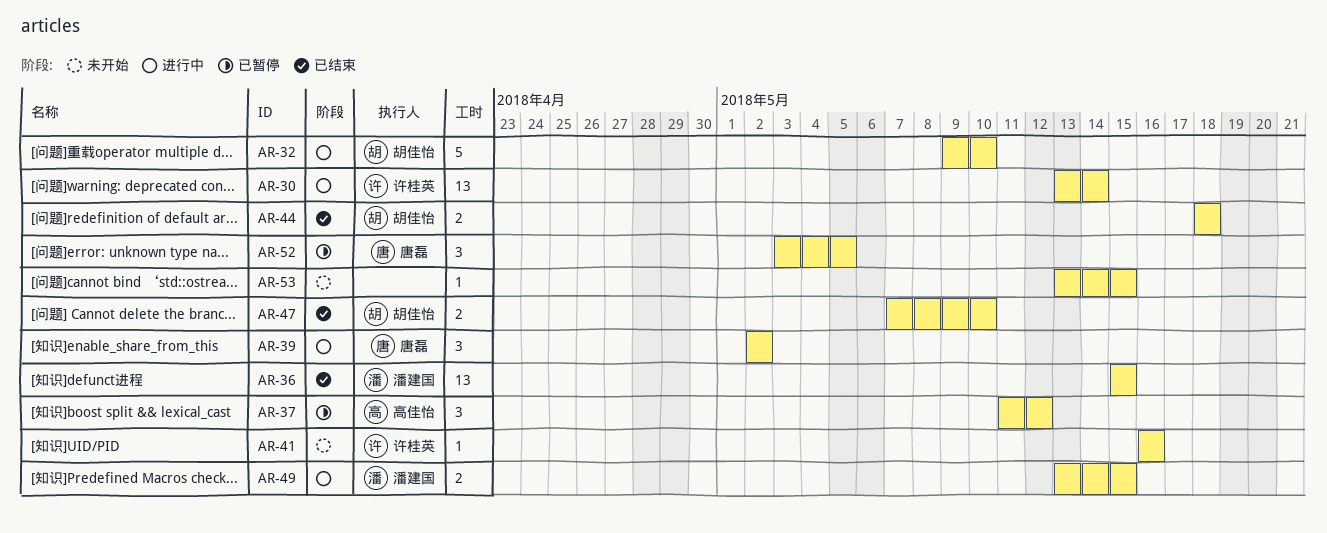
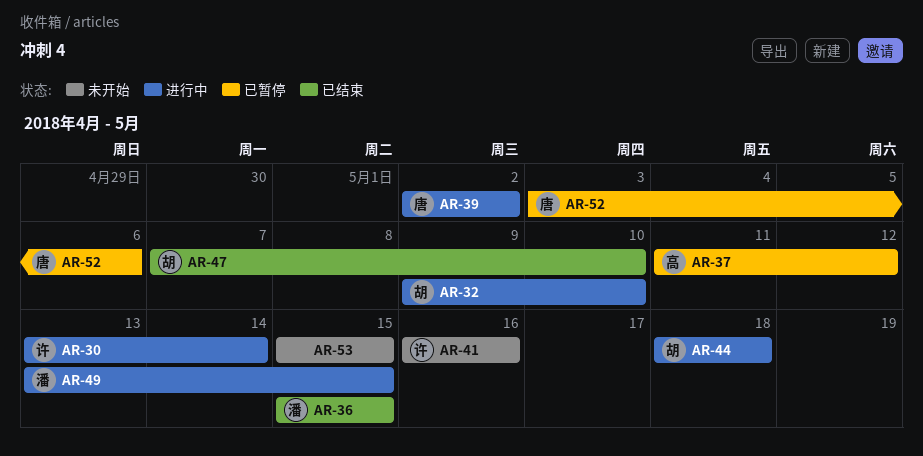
AR-44, status: 已结束 -> 进行中
AR-52, due: May 5 -> May 6
AR-53, start: May 13 -> May 15

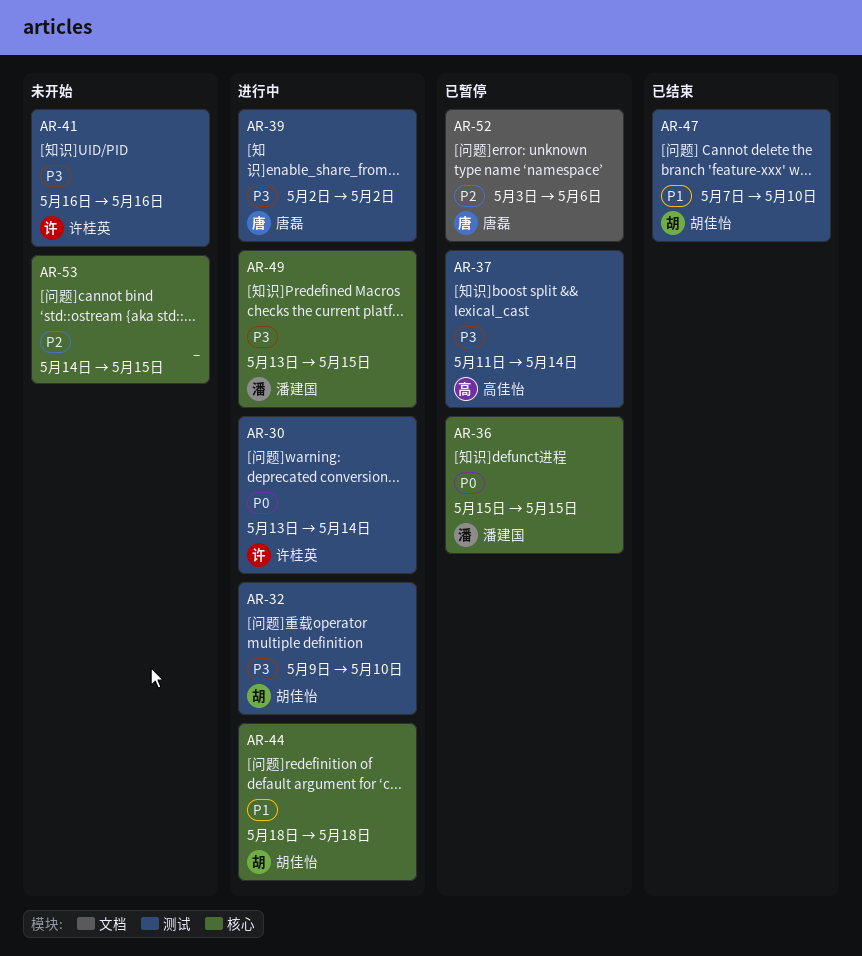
AR-36, status: 已结束 -> 已暂停
AR-37, due: May 12 -> May 14
AR-53, start: May 15 -> May 14

